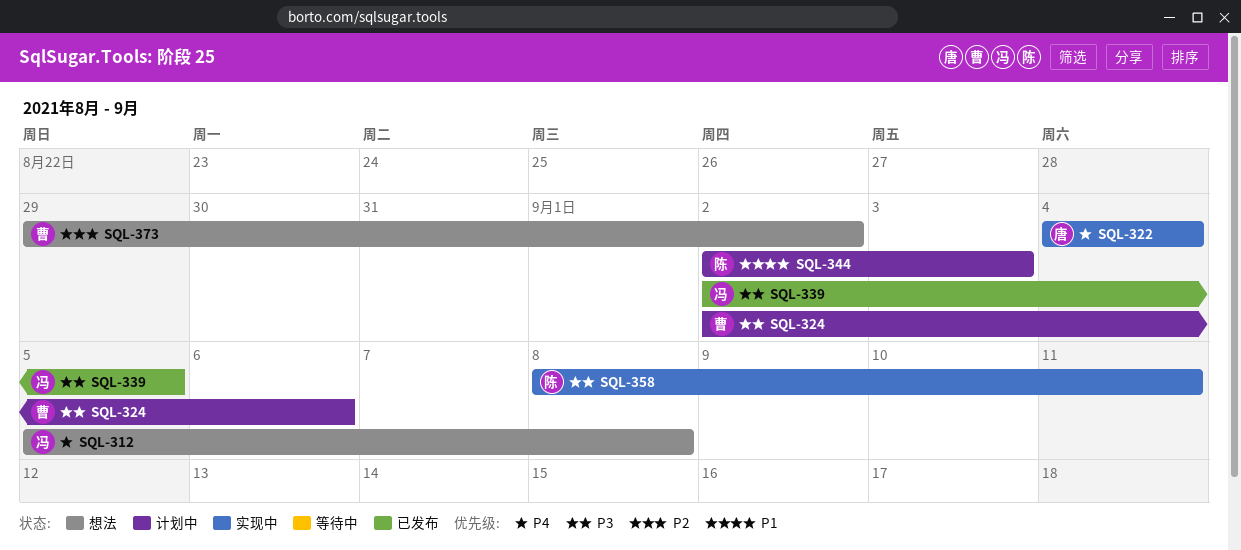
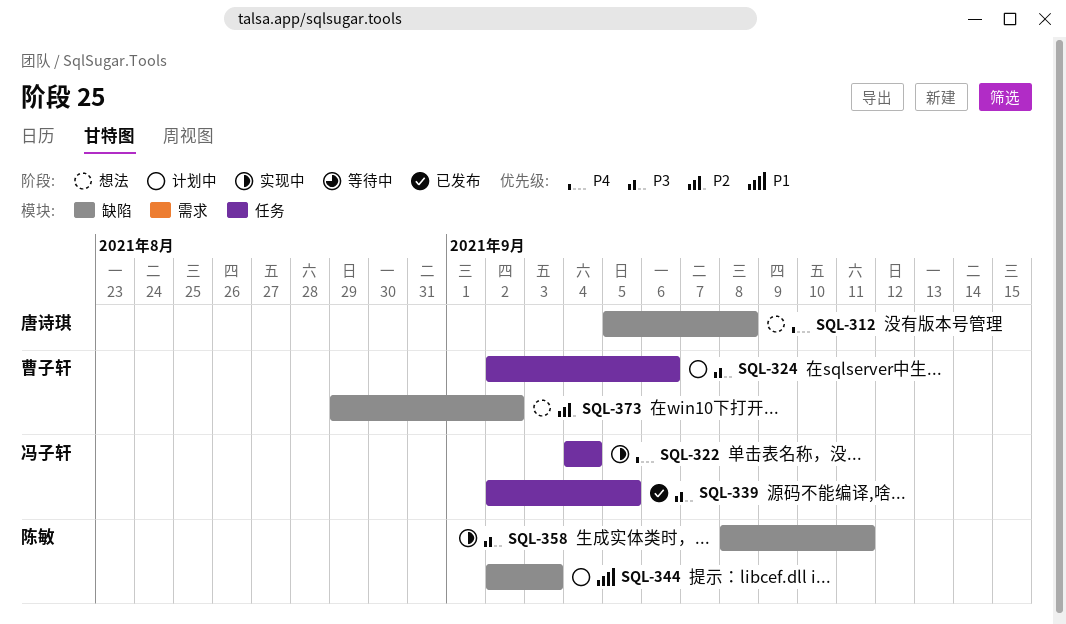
SQL-312, owner: 冯子轩 -> 唐诗琪
SQL-322, owner: 唐诗琪 -> 冯子轩

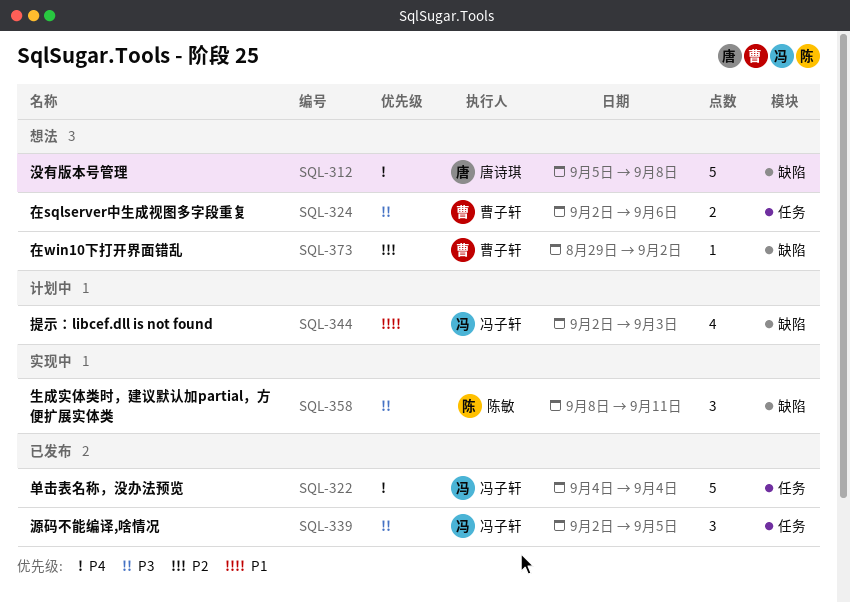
SQL-322, status: 实现中 -> 已发布
SQL-324, status: 计划中 -> 想法
SQL-344, owner: 陈敏 -> 冯子轩

